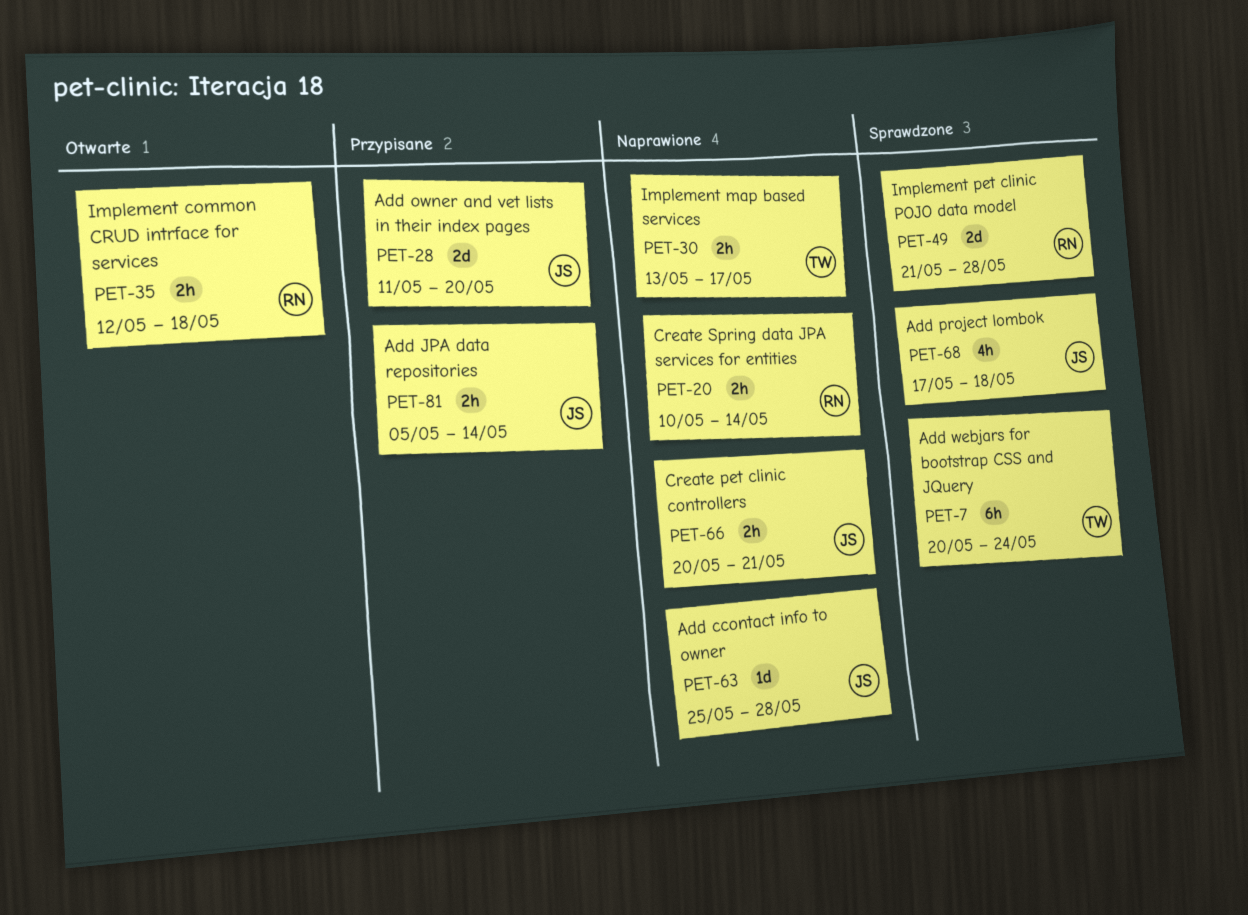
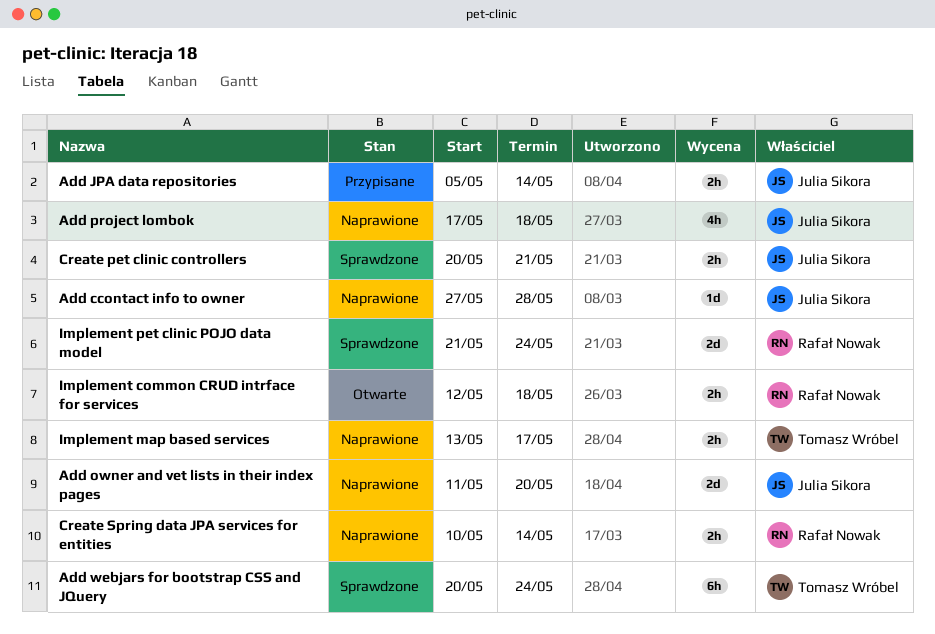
Add ccontact info to owner, start: May 25 -> May 27
Add owner and vet lists in their index pages, status: Przypisane -> Naprawione
Add project lombok, status: Sprawdzone -> Naprawione
Create pet clinic controllers, status: Naprawione -> Sprawdzone
Implement pet clinic POJO data model, due: May 28 -> May 24

